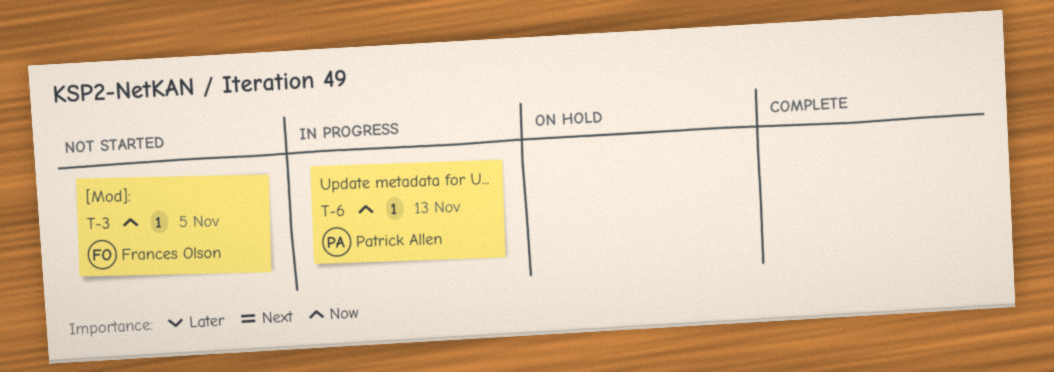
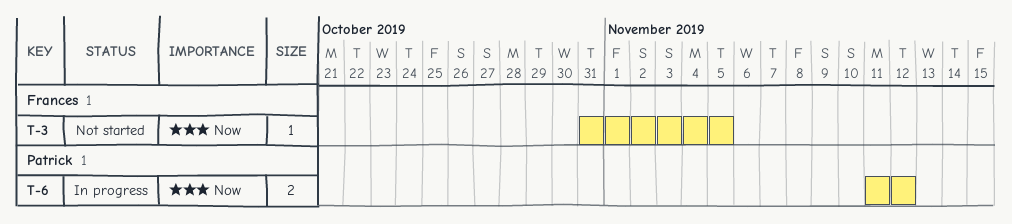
T-6, estimate: 1 -> 2
T-6, due: Nov 13 -> Nov 12

